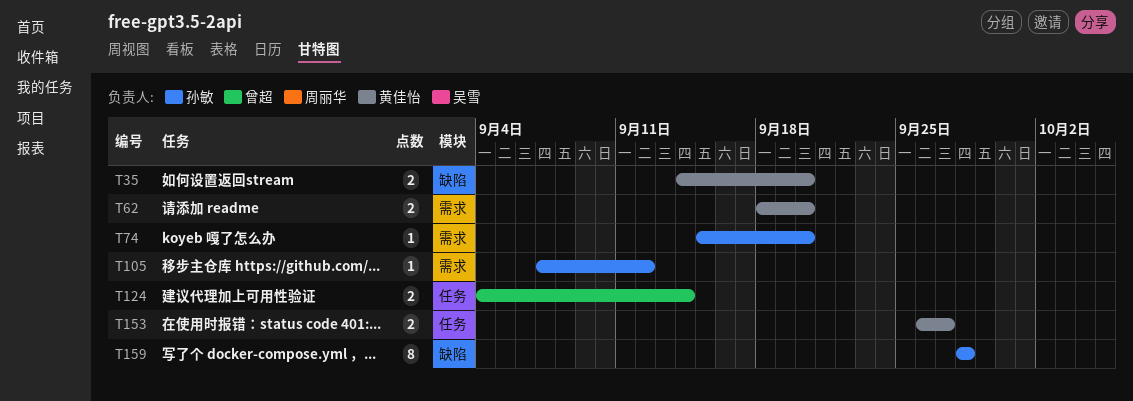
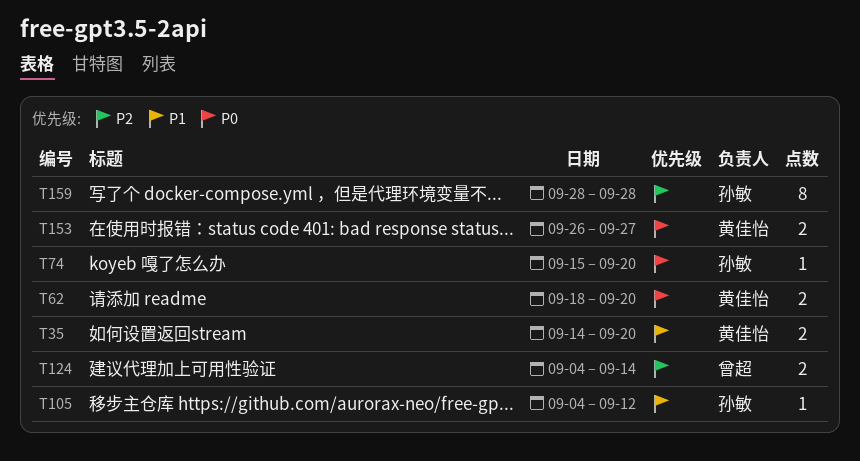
T105, start: Sep 7 -> Sep 4

